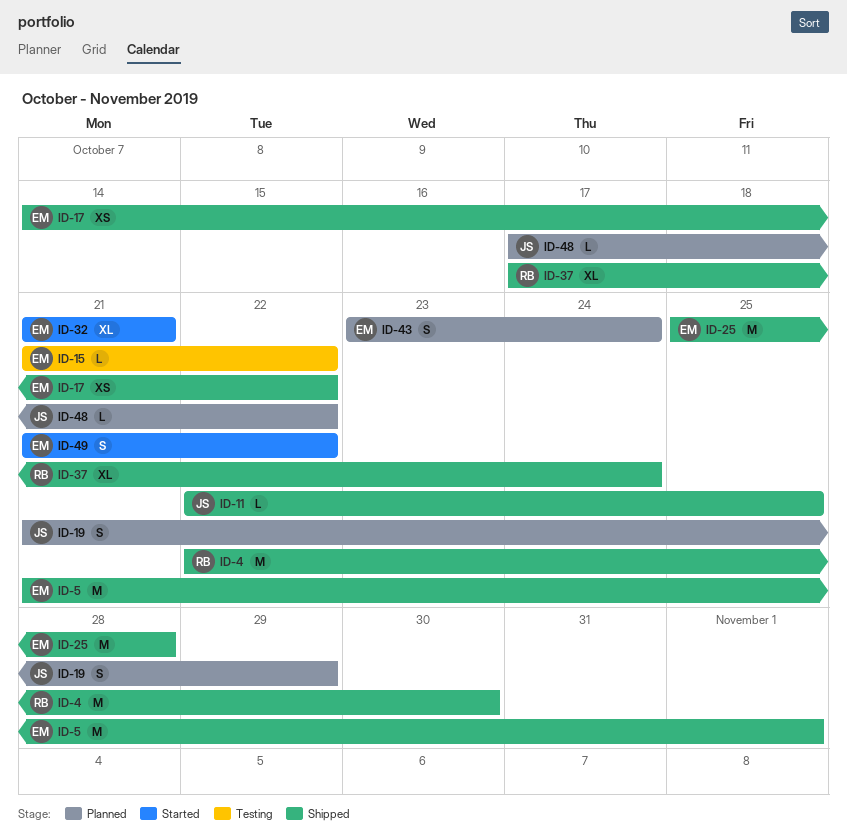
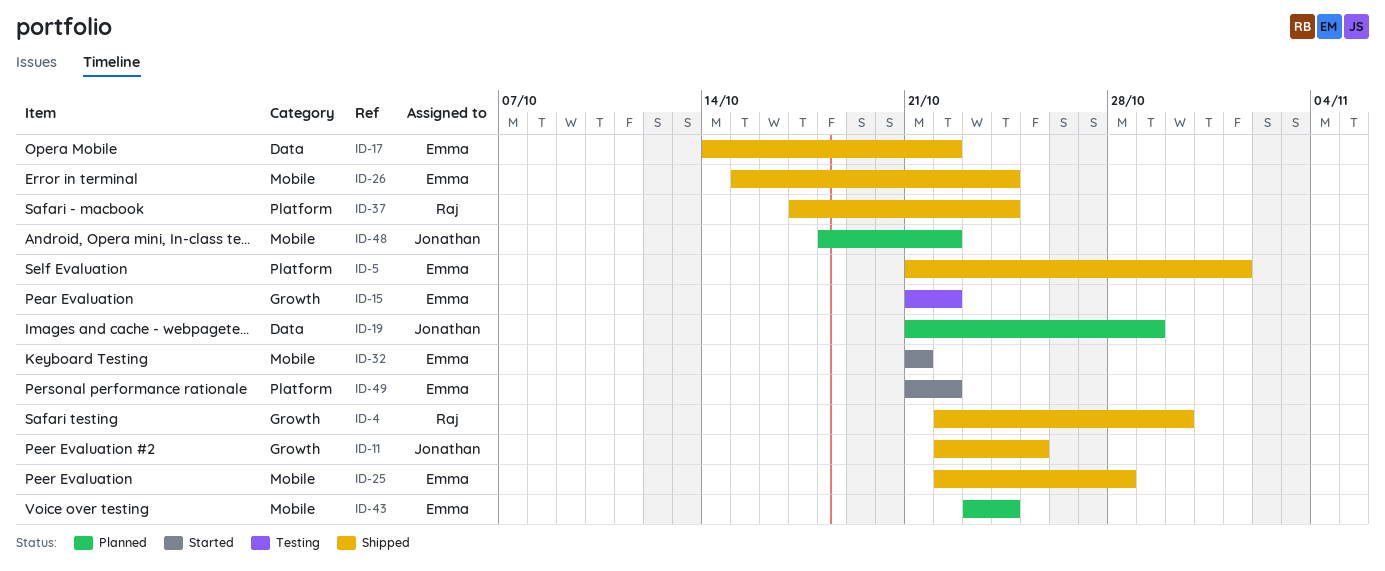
ID-25, start: Oct 25 -> Oct 22
ID-26: none -> present
ID-48, start: Oct 17 -> Oct 18

